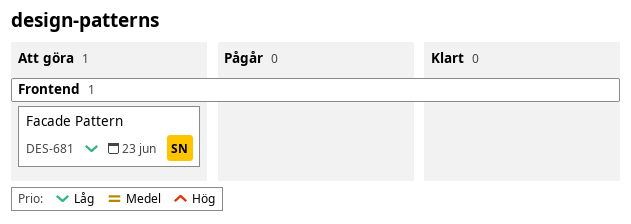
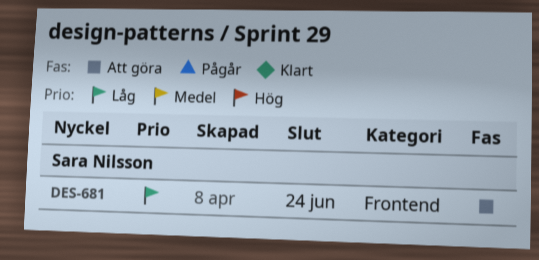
DES-681, due: Jun 23 -> Jun 24

